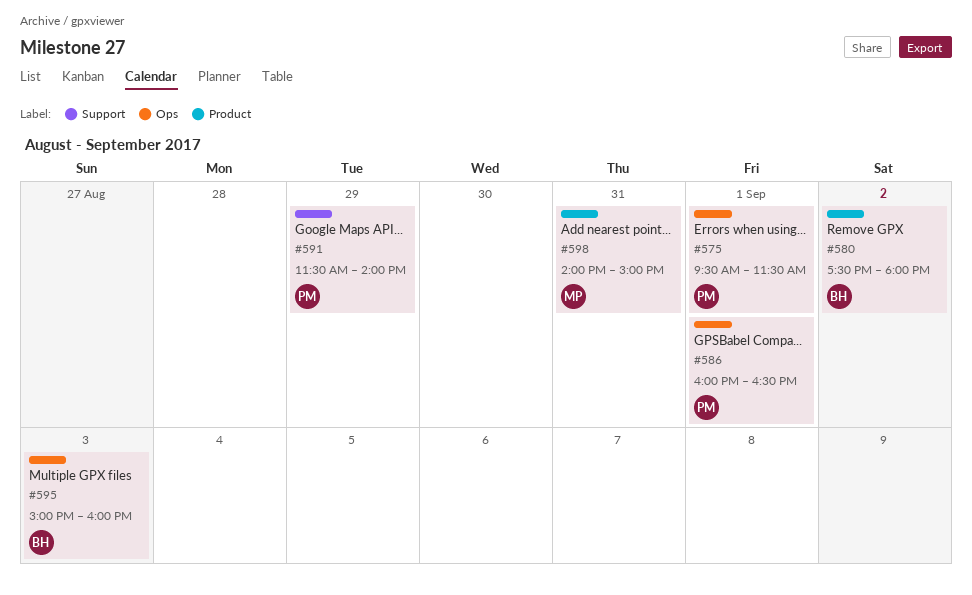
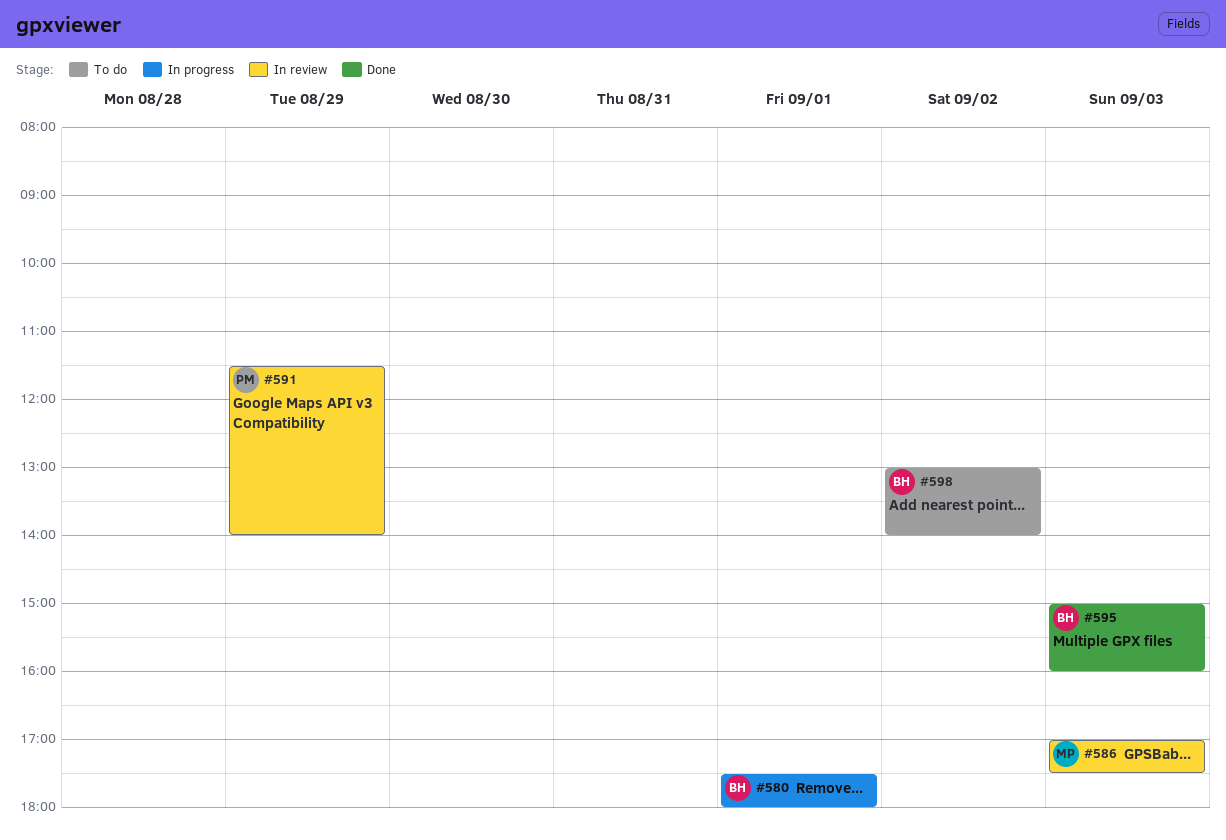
#575: present -> none
#580, day: Sep 2 -> Sep 1
#586, owner: PM -> MP
#586, day: Sep 1 -> Sep 3
#586, begins: 16:00 -> 17:00
#586, ends: 16:30 -> 17:30
#598, owner: MP -> BH
#598, day: Aug 31 -> Sep 2
#598, begins: 14:00 -> 13:00
#598, ends: 15:00 -> 14:00

